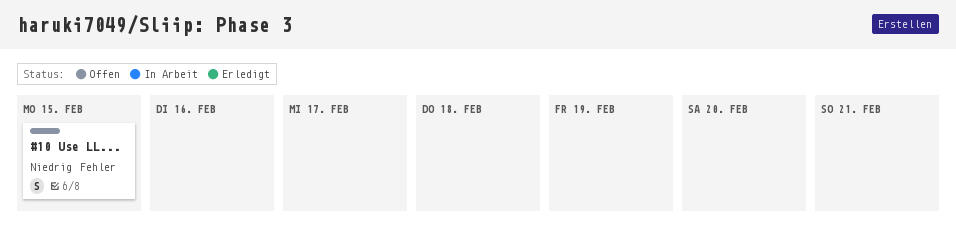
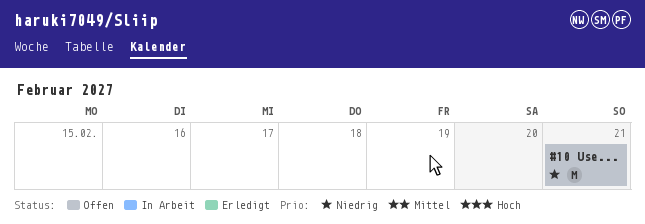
#10, estimate: S -> M
#10, due: Feb 15 -> Feb 21

